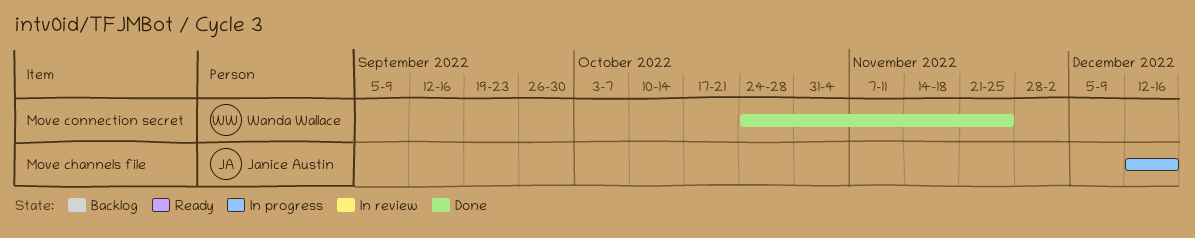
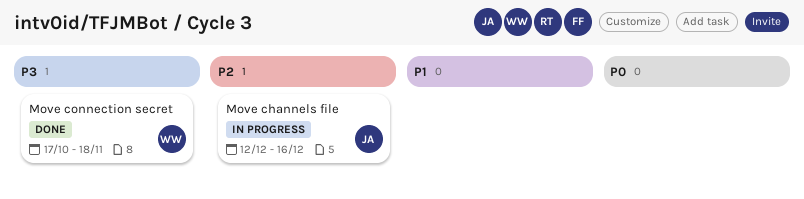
Move connection secret, start: Oct 24 -> Oct 17
Move connection secret, due: Nov 25 -> Nov 18

